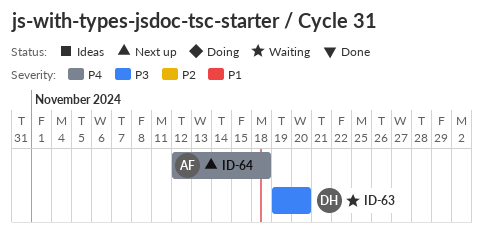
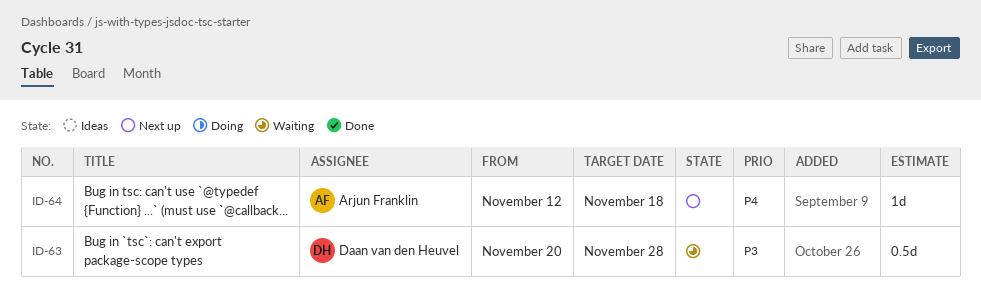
ID-63, start: Nov 19 -> Nov 20
ID-63, due: Nov 20 -> Nov 28

